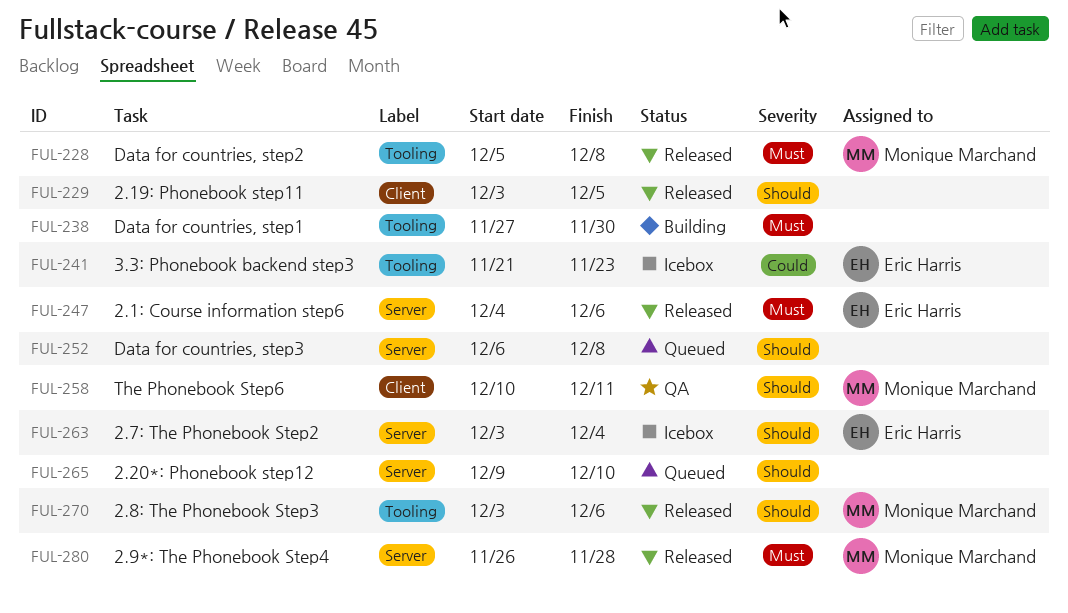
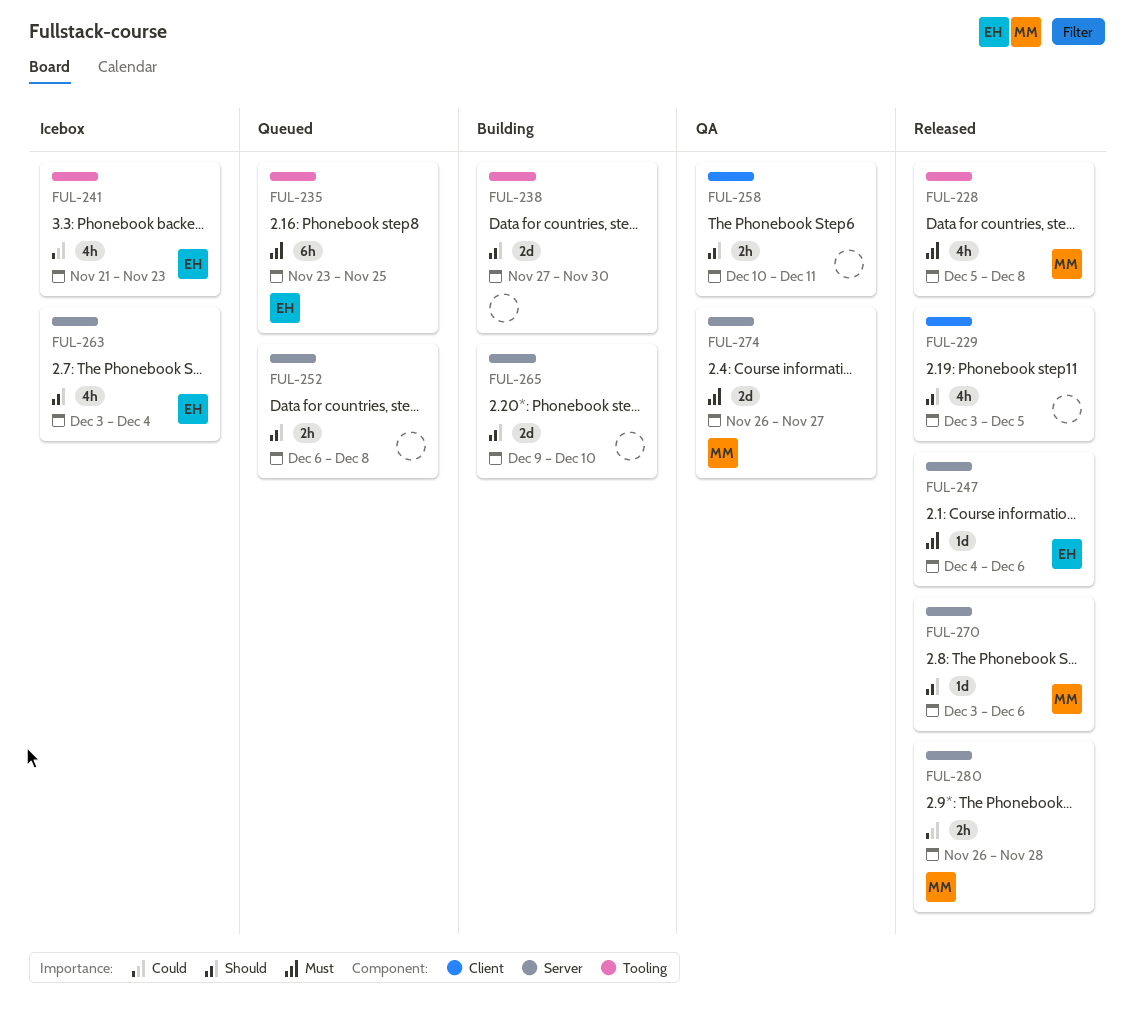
FUL-235: none -> present
FUL-238, priority: Must -> Should
FUL-258, owner: Monique Marchand -> none
FUL-265, status: Queued -> Building
FUL-270, label: Tooling -> Server
FUL-274: none -> present
FUL-280, priority: Must -> Could

